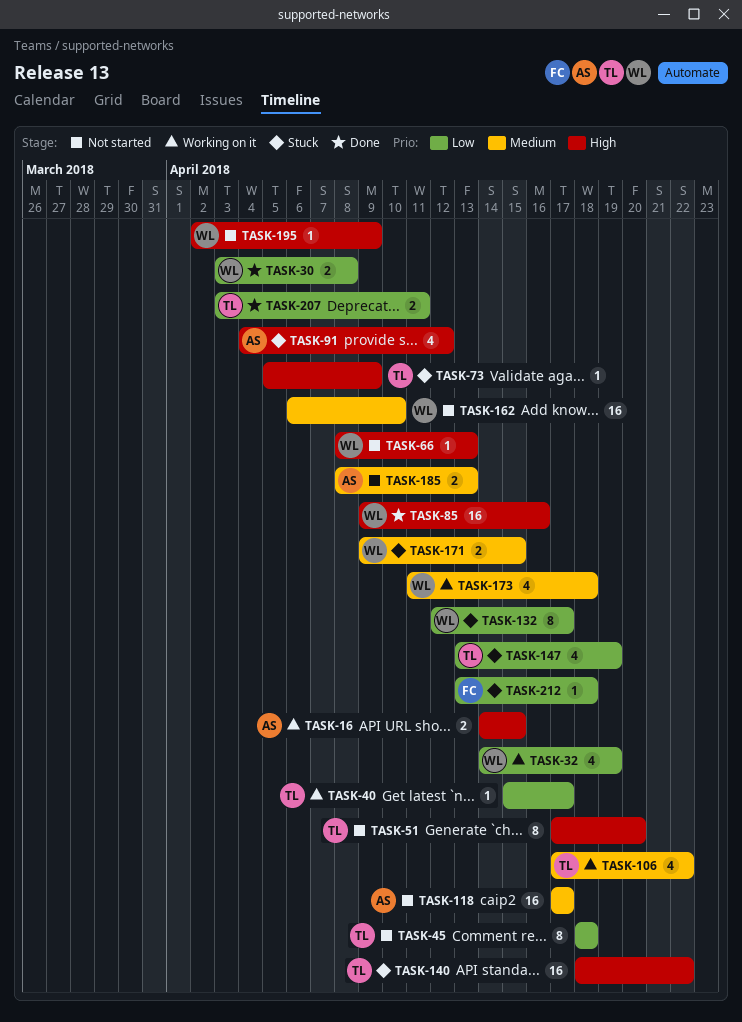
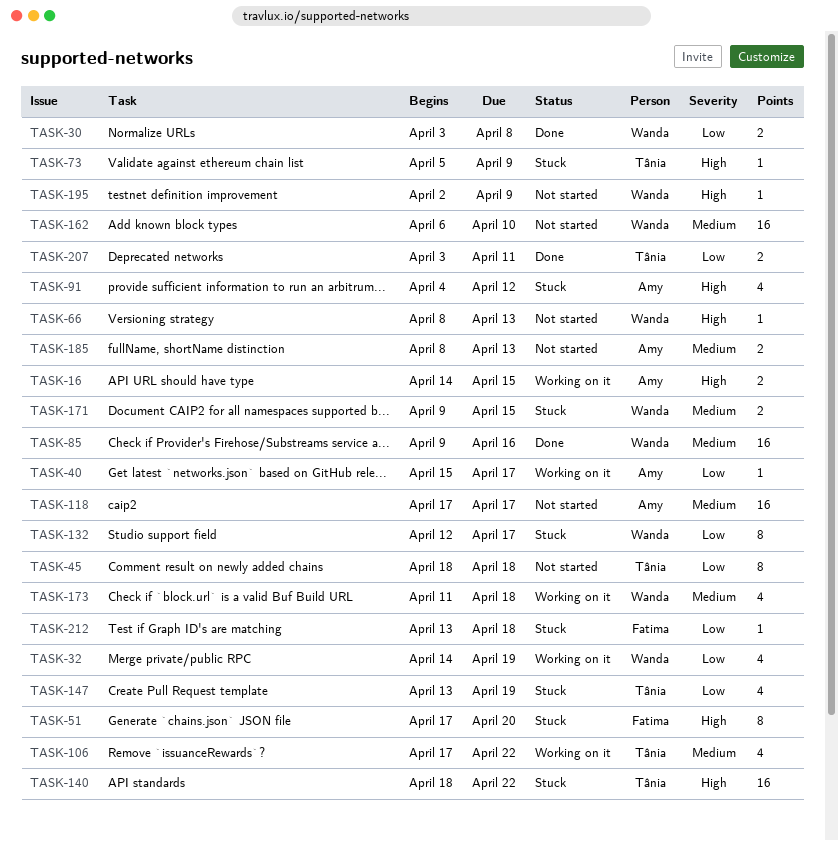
TASK-40, owner: Tânia -> Amy
TASK-51, status: Not started -> Stuck
TASK-51, owner: Tânia -> Fatima
TASK-85, priority: High -> Medium

